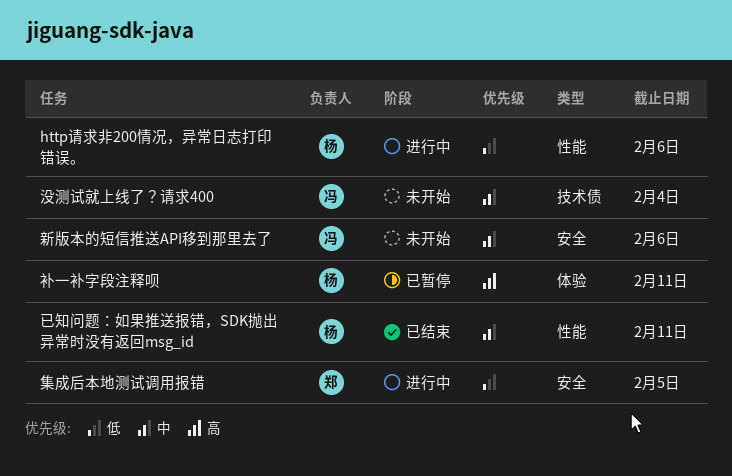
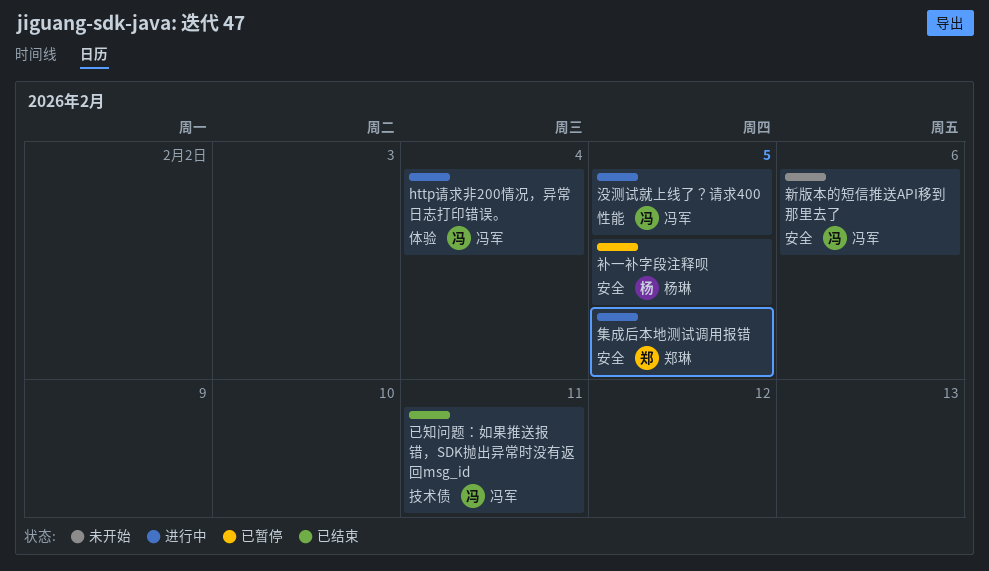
http请求非200情况，异常日志打印错误。, owner: 杨琳 -> 冯军
http请求非200情况，异常日志打印错误。, label: 性能 -> 体验
http请求非200情况，异常日志打印错误。, due: Feb 6 -> Feb 4
已知问题：如果推送报错，SDK抛出异常时没有返回msg_id, owner: 杨琳 -> 冯军
已知问题：如果推送报错，SDK抛出异常时没有返回msg_id, label: 性能 -> 技术债
没测试就上线了？请求400, status: 未开始 -> 进行中
没测试就上线了？请求400, label: 技术债 -> 性能
没测试就上线了？请求400, due: Feb 4 -> Feb 5
补一补字段注释呗, label: 体验 -> 安全
补一补字段注释呗, due: Feb 11 -> Feb 5

